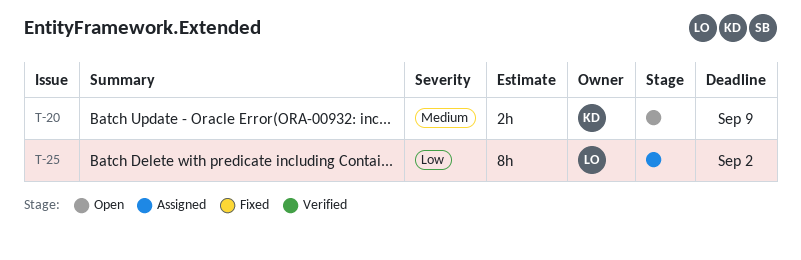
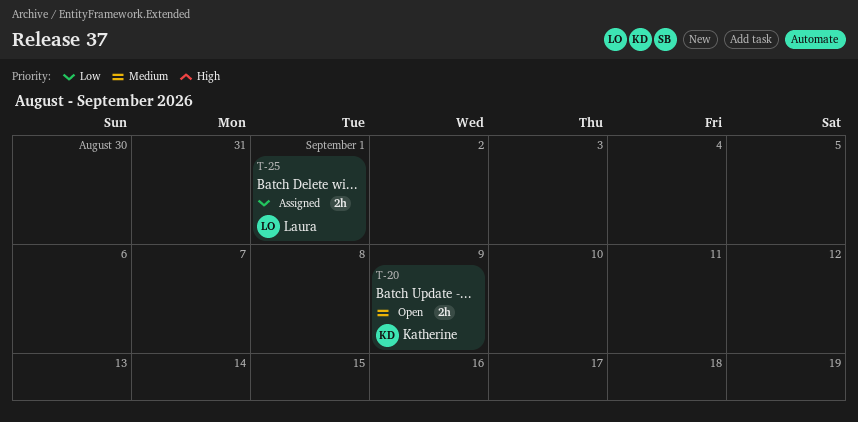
T-25, estimate: 8h -> 2h
T-25, due: Sep 2 -> Sep 1

